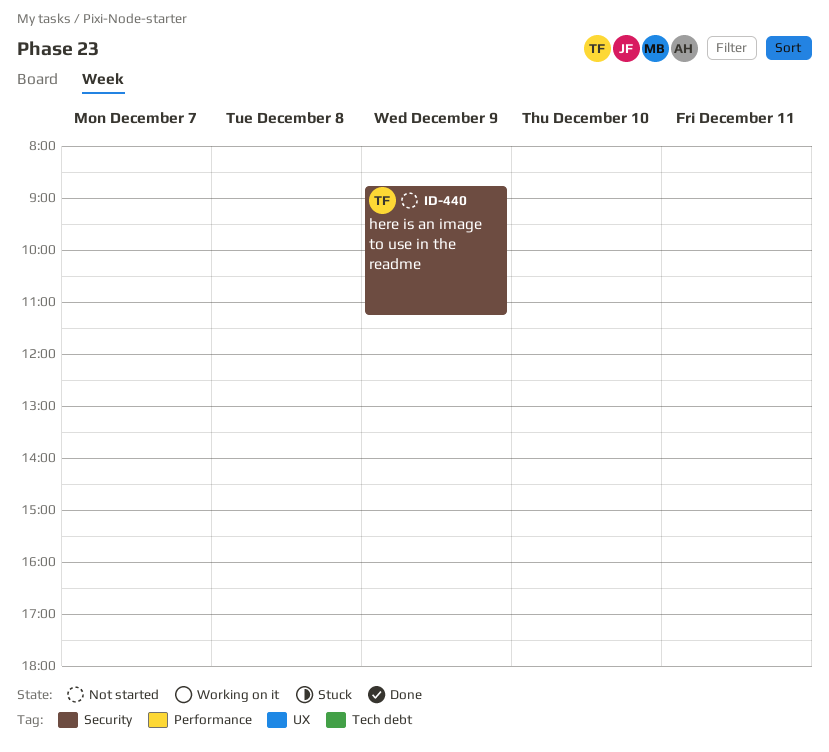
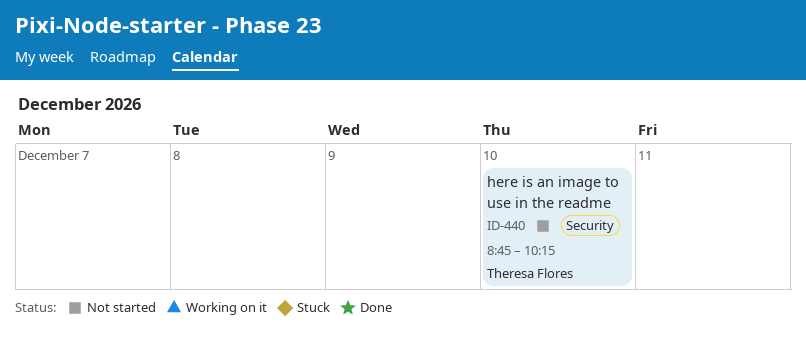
ID-440, day: Dec 9 -> Dec 10
ID-440, ends: 11:15 -> 10:15

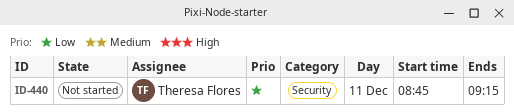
ID-440, day: Dec 10 -> Dec 11
ID-440, ends: 10:15 -> 09:15

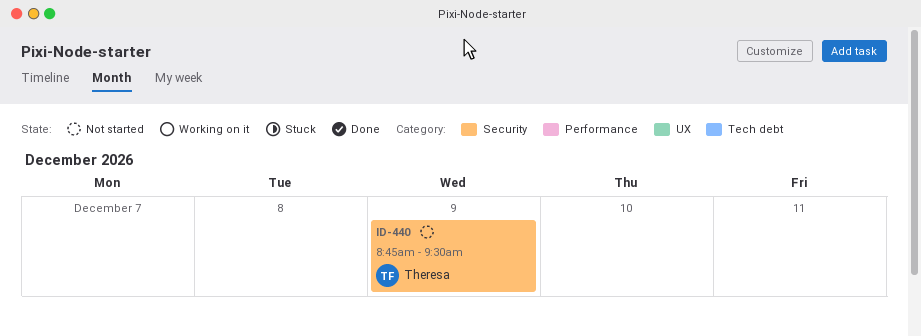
ID-440, day: Dec 11 -> Dec 9
ID-440, ends: 09:15 -> 09:30

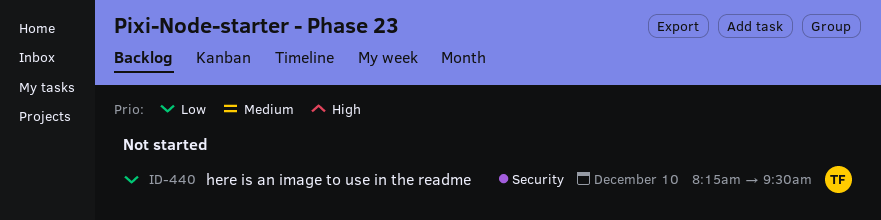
ID-440, day: Dec 9 -> Dec 10
ID-440, begins: 08:45 -> 08:15

